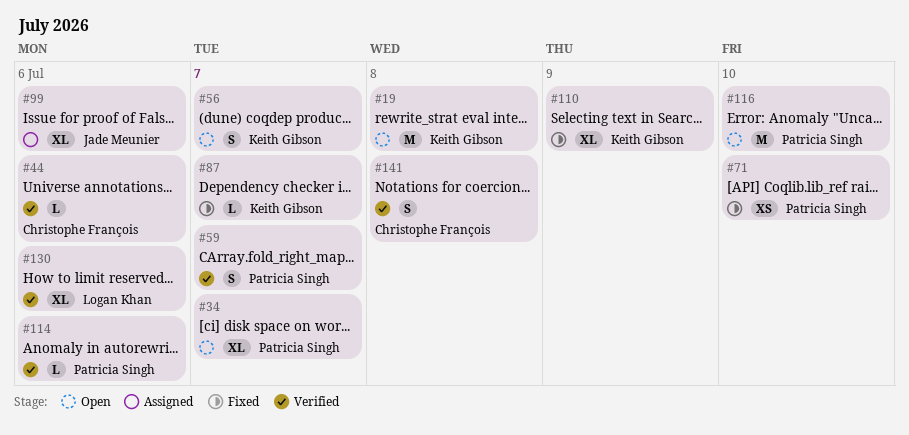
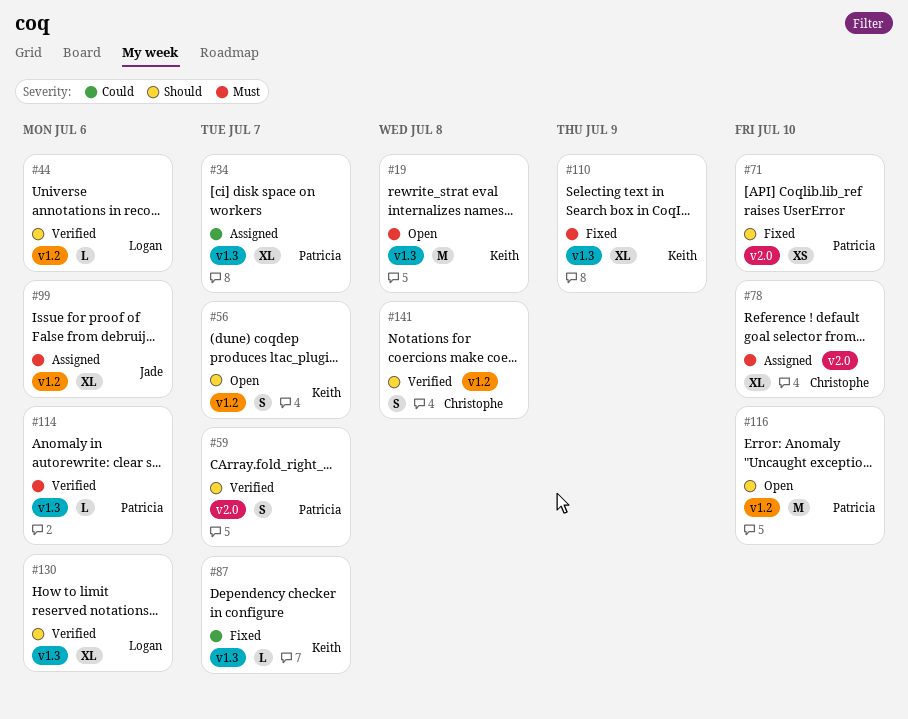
#34, status: Open -> Assigned
#44, owner: Christophe François -> Logan Khan
#78: none -> present

